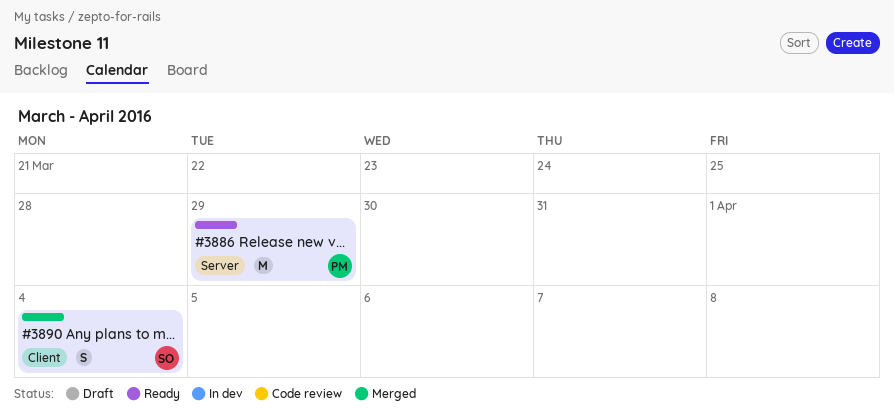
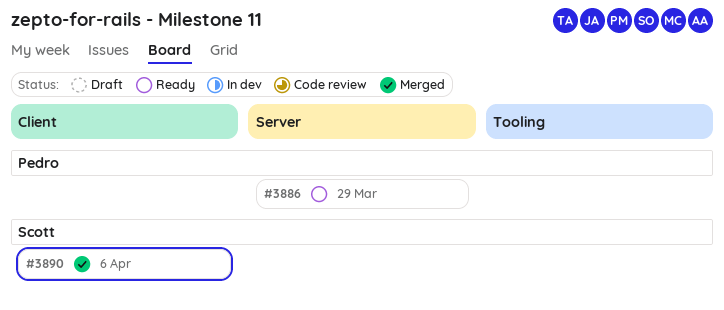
#3890, due: Apr 4 -> Apr 6

